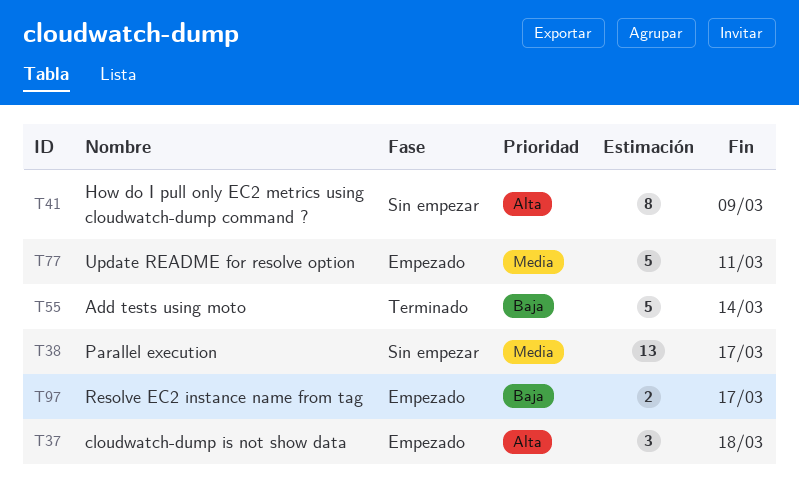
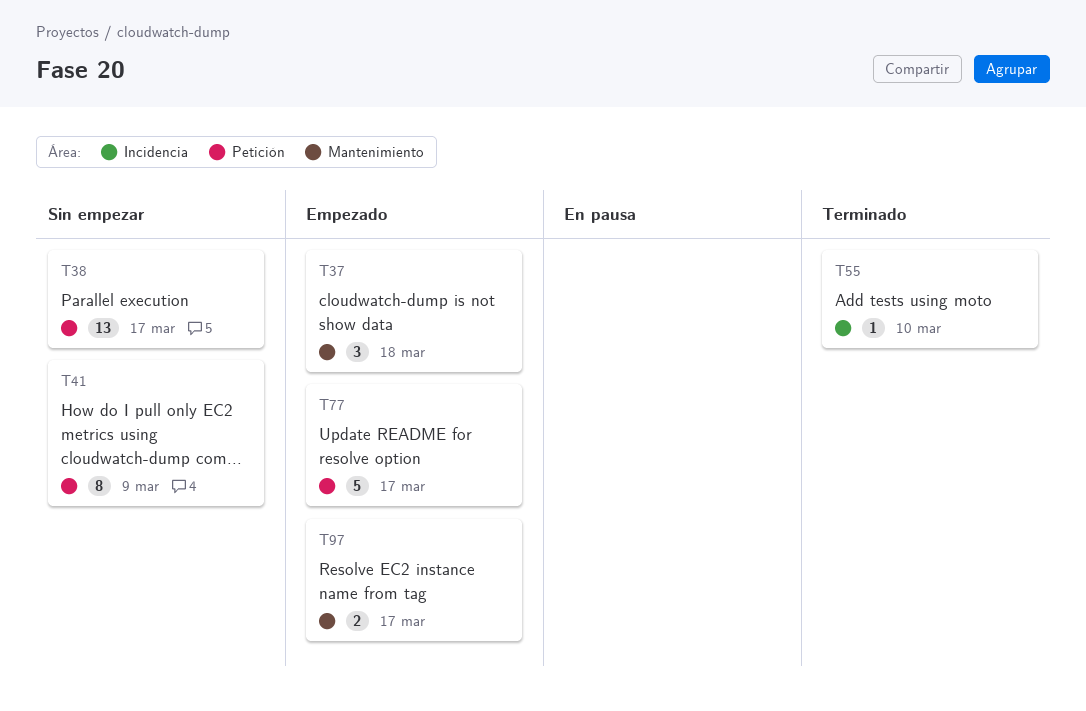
T55, estimate: 5 -> 1
T55, due: Mar 14 -> Mar 10
T77, due: Mar 11 -> Mar 17

